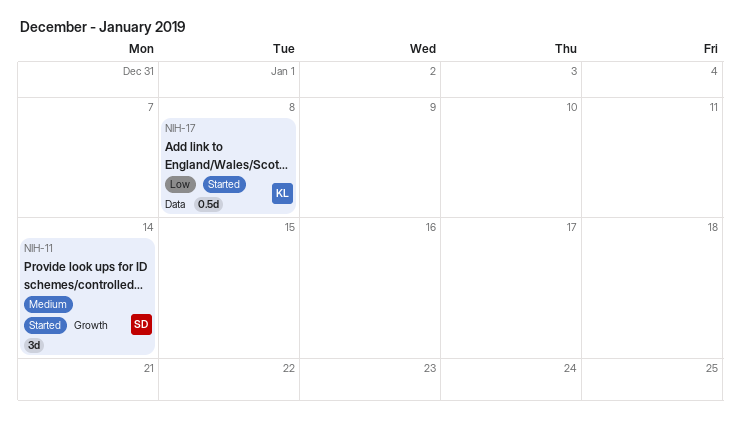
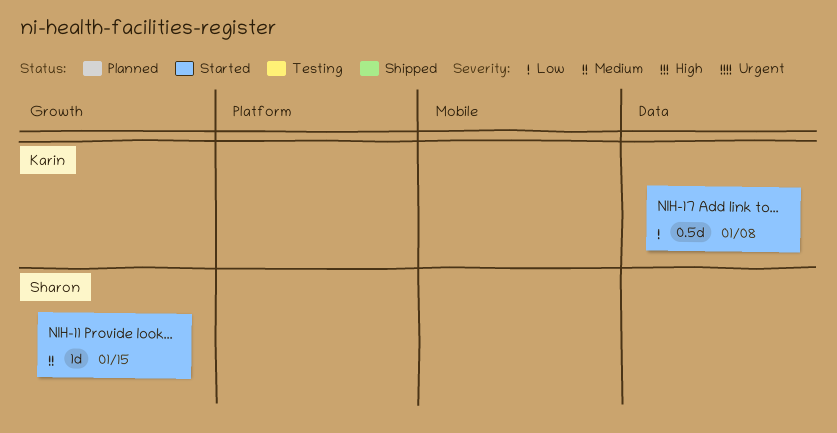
NIH-11, estimate: 3d -> 1d
NIH-11, due: Jan 14 -> Jan 15

